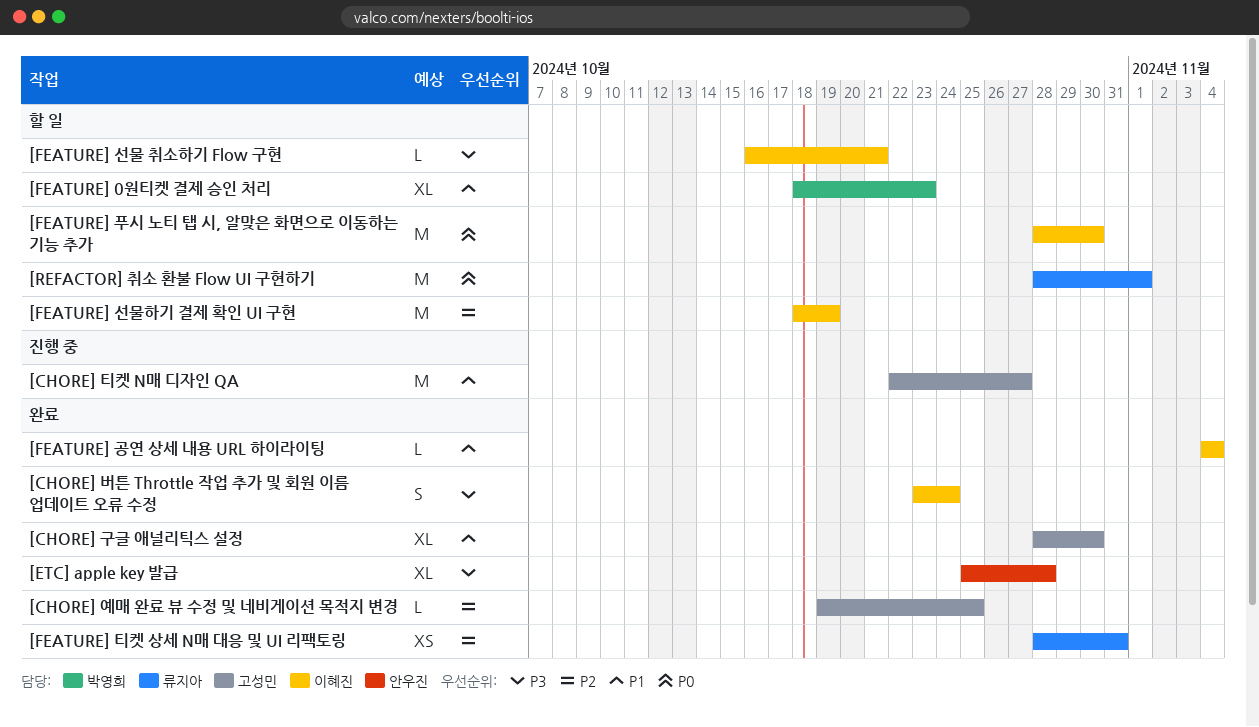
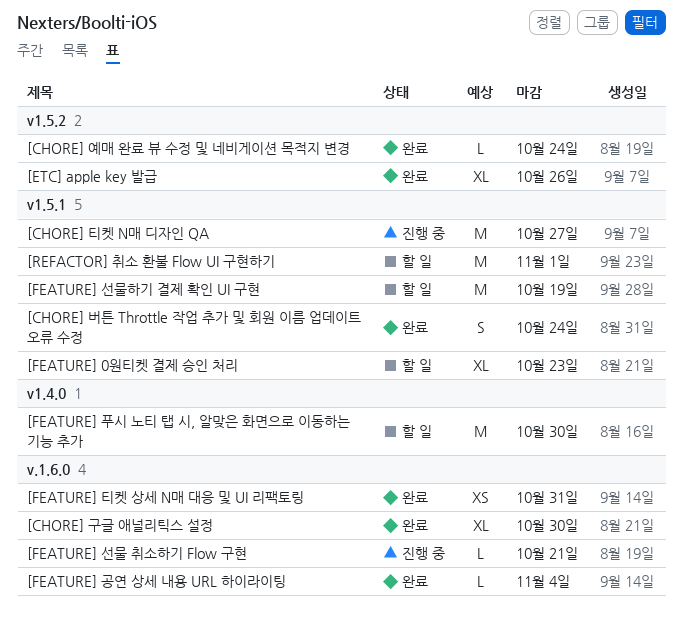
[CHORE] 예매 완료 뷰 수정 및 네비게이션 목적지 변경, due: Oct 25 -> Oct 24
[ETC] apple key 발급, due: Oct 28 -> Oct 26
[FEATURE] 선물 취소하기 Flow 구현, status: 할 일 -> 진행 중

